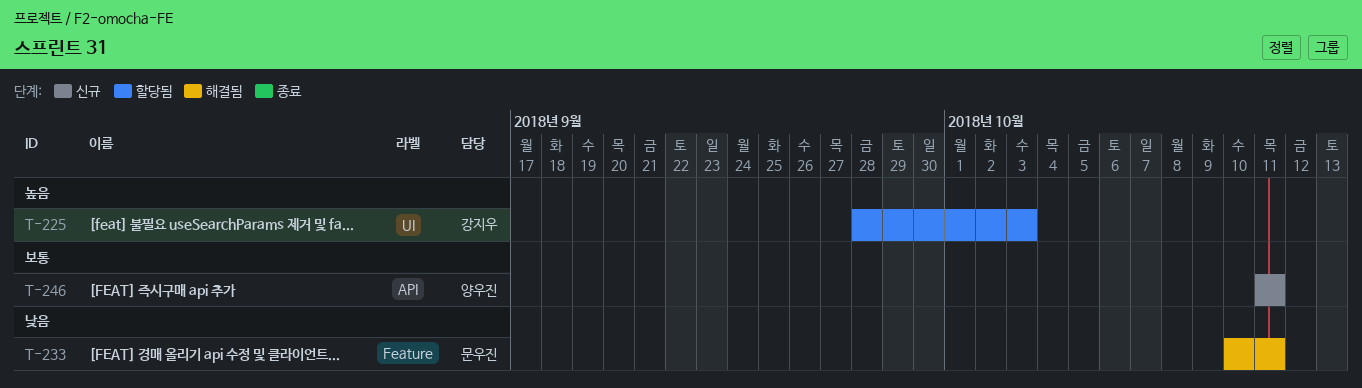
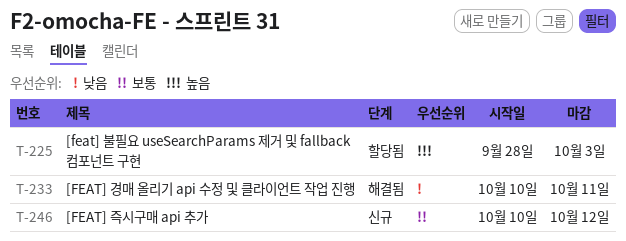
T-246, start: Oct 11 -> Oct 10
T-246, due: Oct 11 -> Oct 12

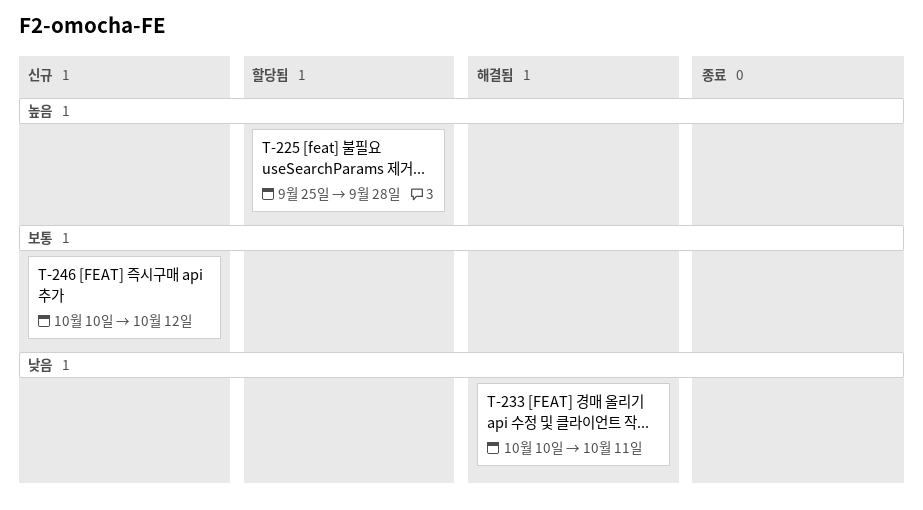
T-225, start: Sep 28 -> Sep 25
T-225, due: Oct 3 -> Sep 28

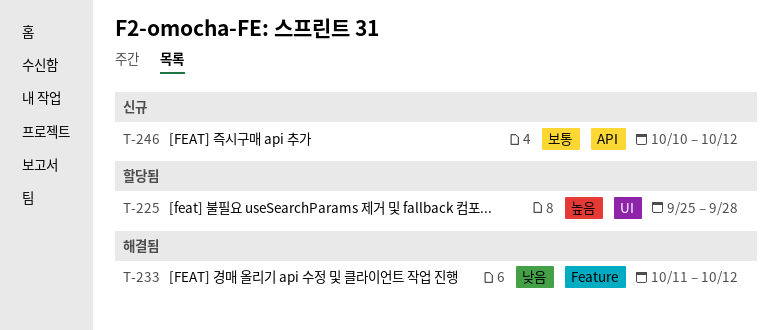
T-233, start: Oct 10 -> Oct 11
T-233, due: Oct 11 -> Oct 12

